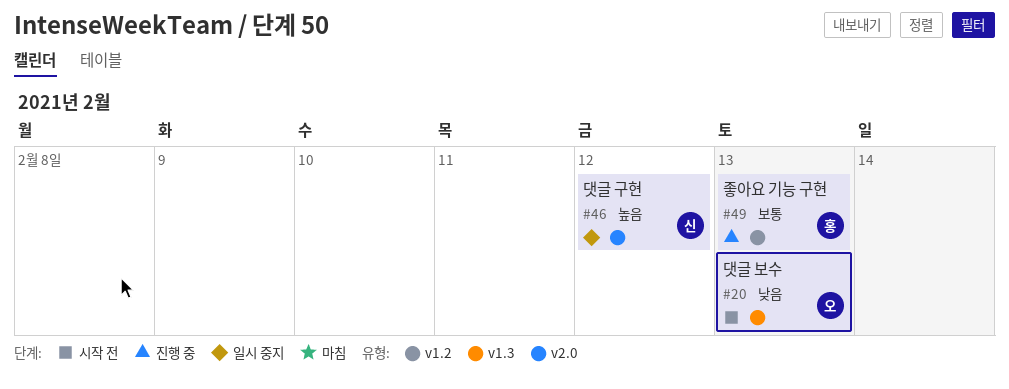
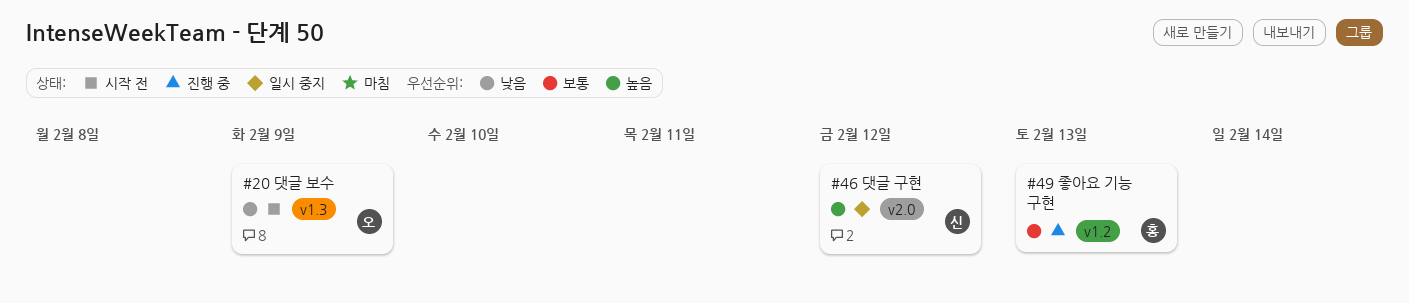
#20, due: Feb 13 -> Feb 9

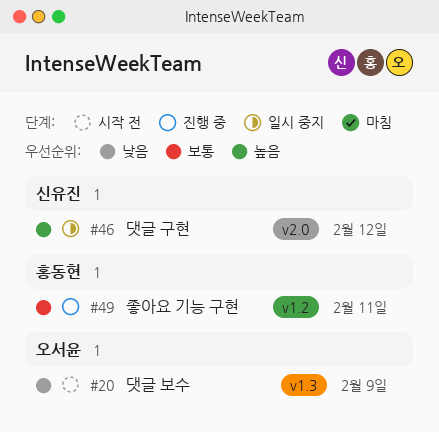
#49, due: Feb 13 -> Feb 11

